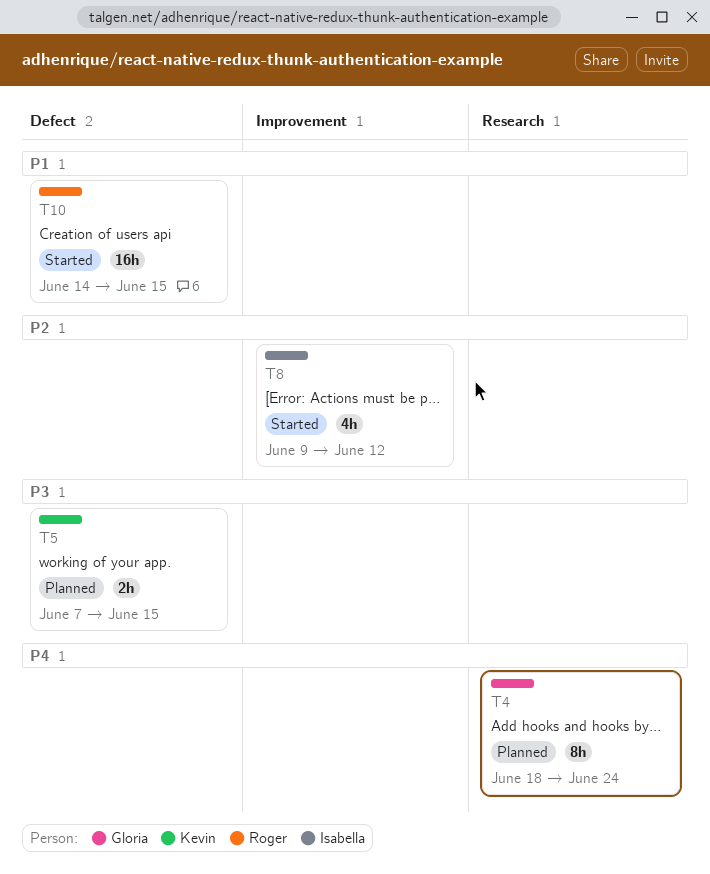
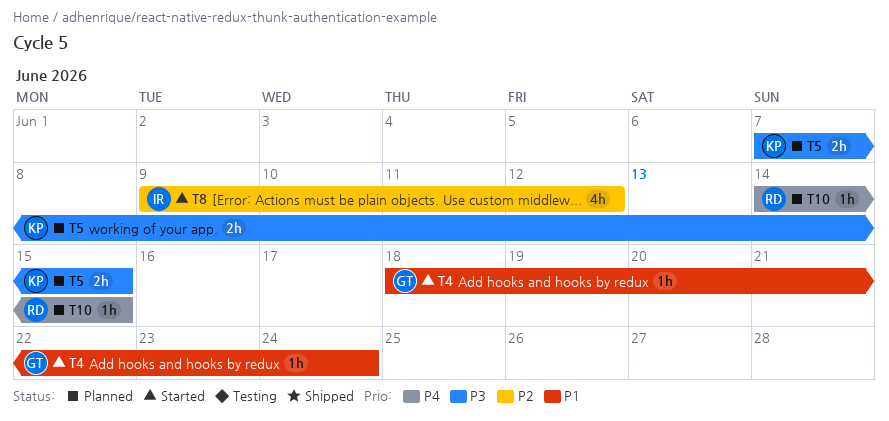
T4, status: Planned -> Started
T4, priority: P4 -> P1
T4, estimate: 8h -> 1h
T10, status: Started -> Planned
T10, priority: P1 -> P4
T10, estimate: 16h -> 1h

